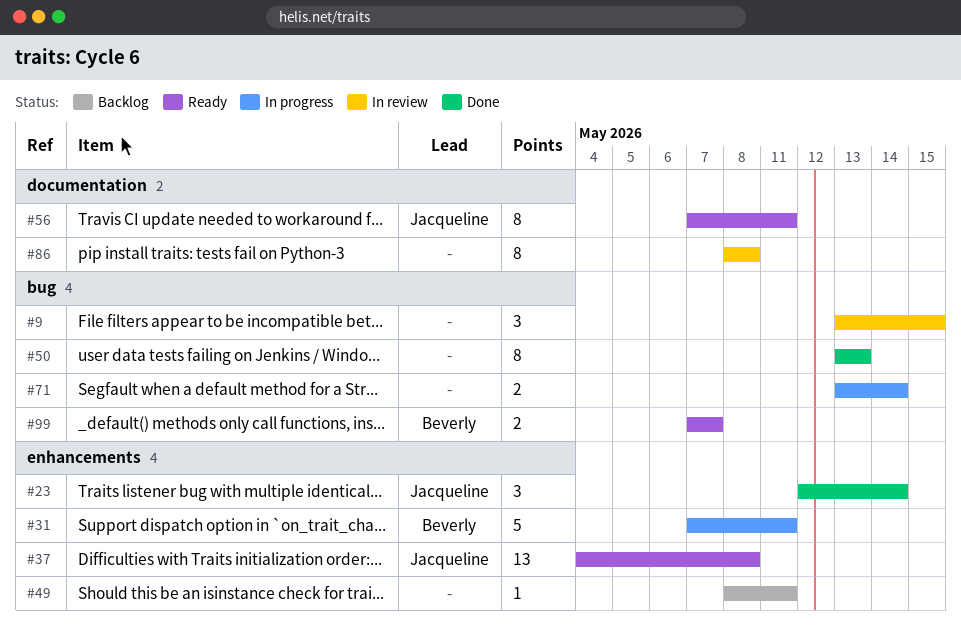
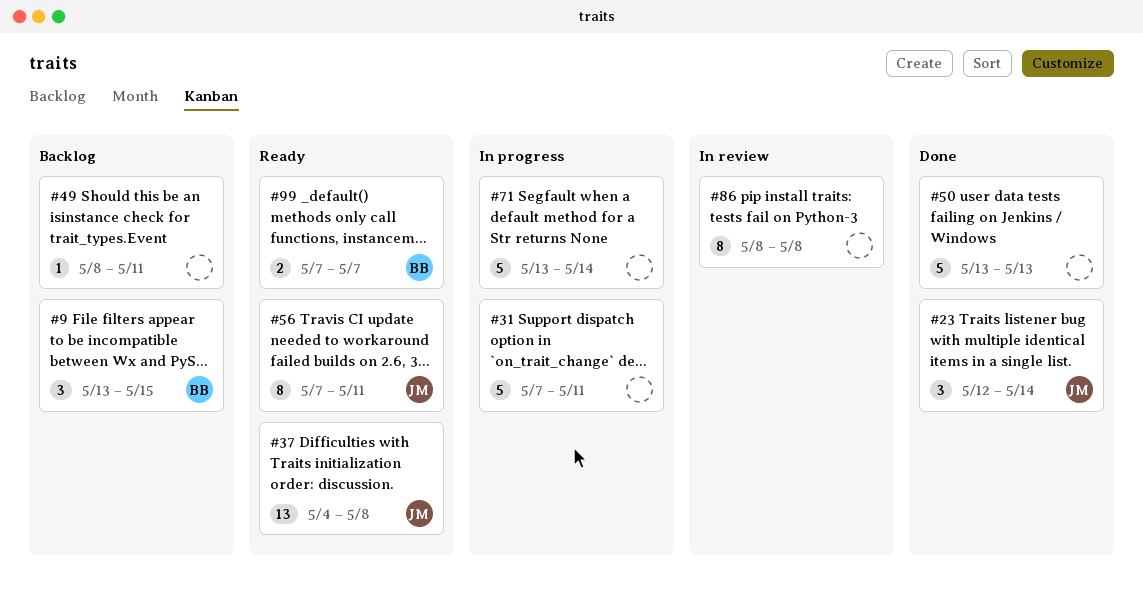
#9, status: In review -> Backlog
#9, owner: none -> Beverly
#31, owner: Beverly -> none
#50, estimate: 8 -> 5
#71, estimate: 2 -> 5

